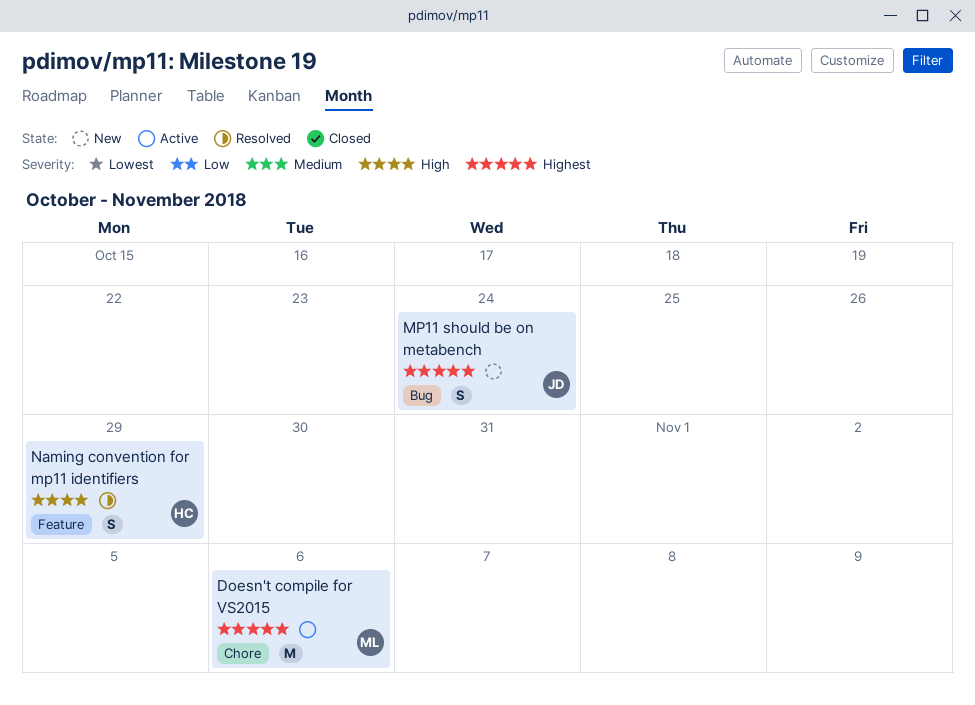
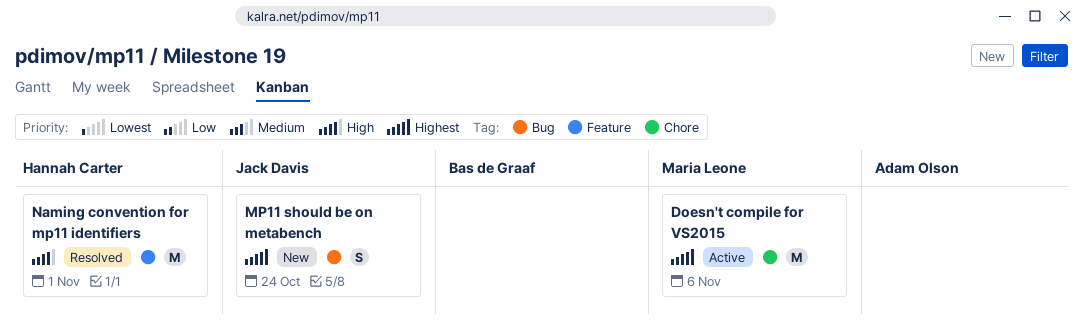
Naming convention for mp11 identifiers, estimate: S -> M
Naming convention for mp11 identifiers, due: Oct 29 -> Nov 1

